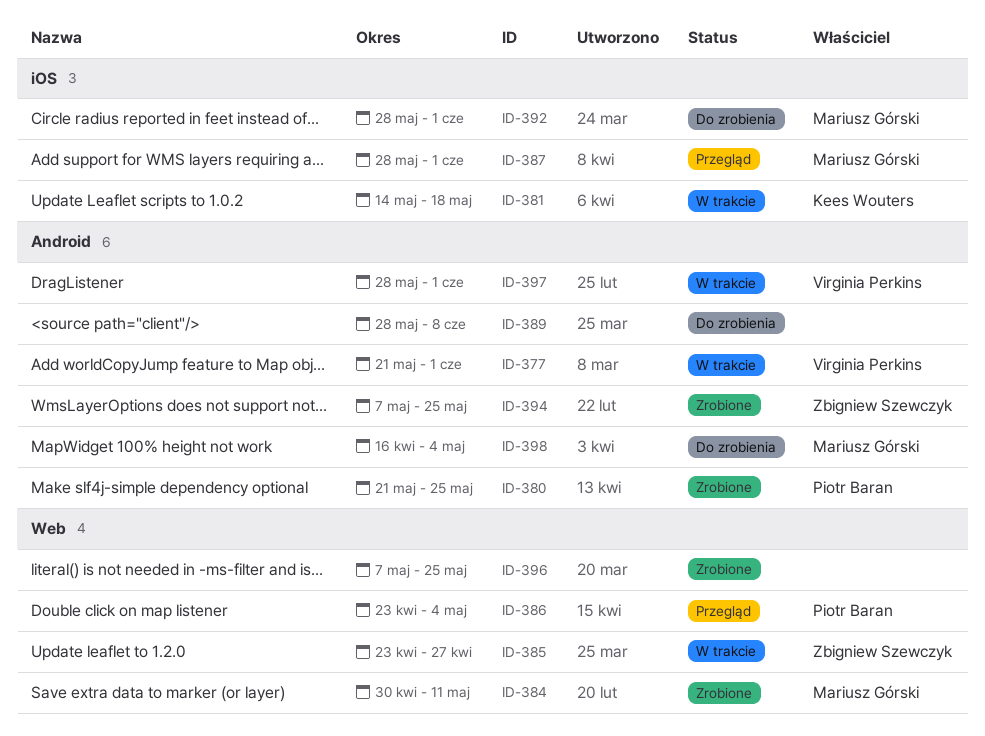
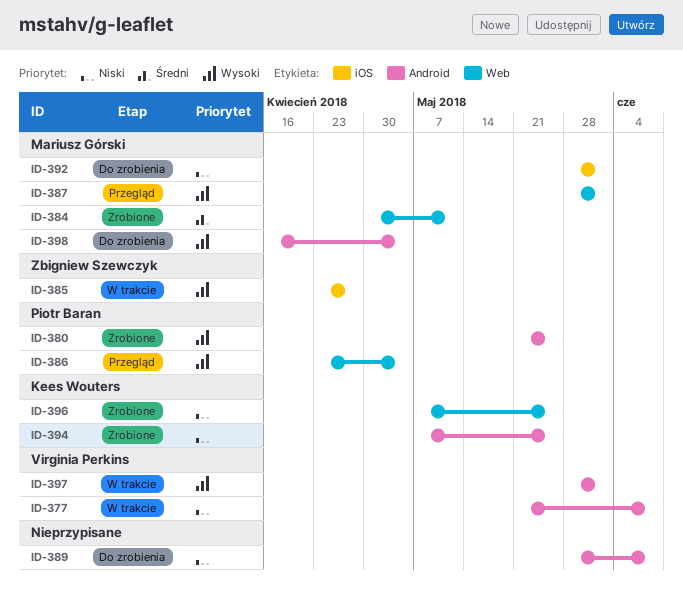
ID-377, due: Jun 1 -> Jun 8
ID-381: present -> none
ID-385, label: Web -> iOS
ID-387, label: iOS -> Web
ID-394, owner: Zbigniew Szewczyk -> Kees Wouters
ID-396, owner: none -> Kees Wouters

